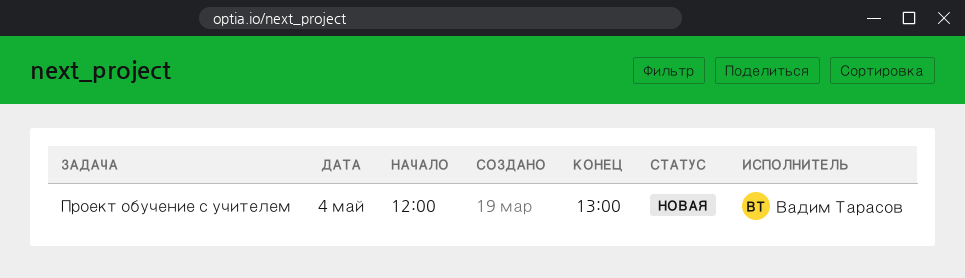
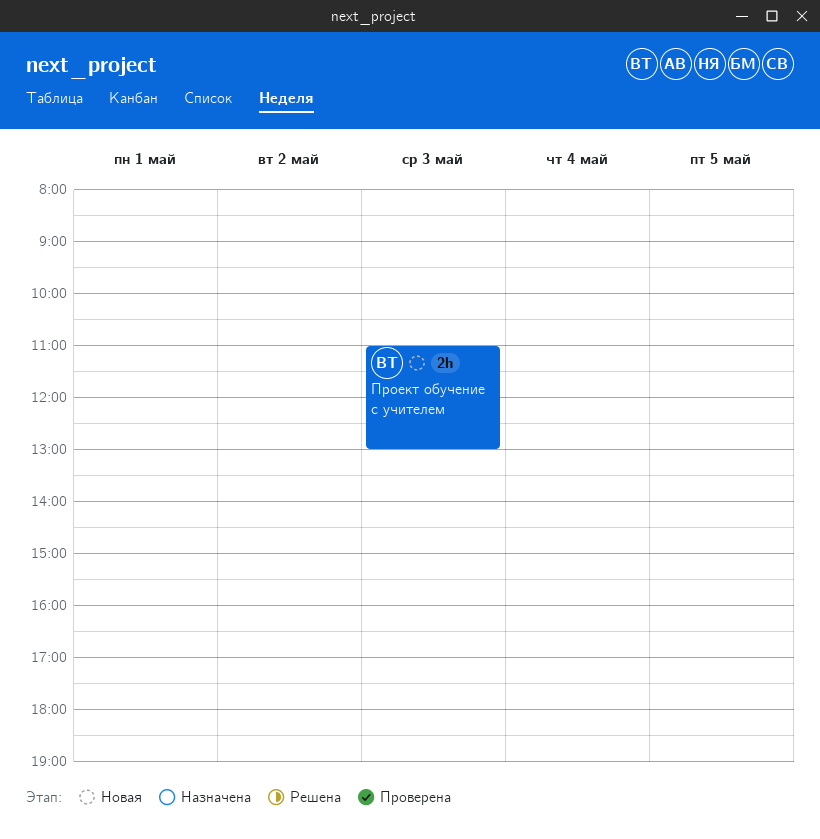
Проект обучение с учителем, day: May 4 -> May 3
Проект обучение с учителем, begins: 12:00 -> 11:00

